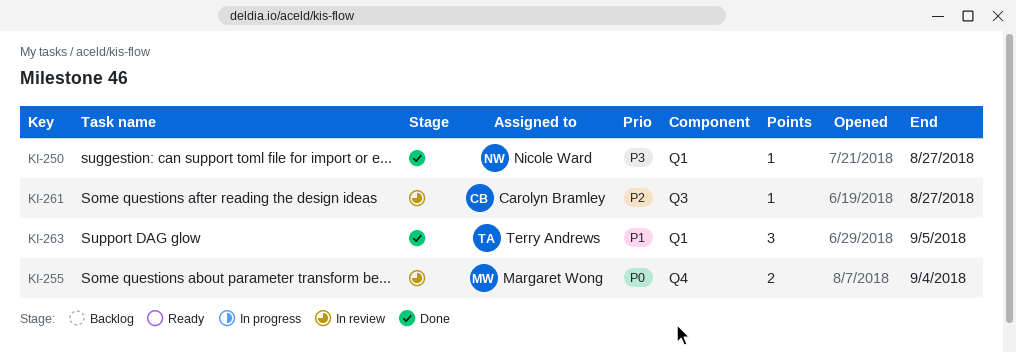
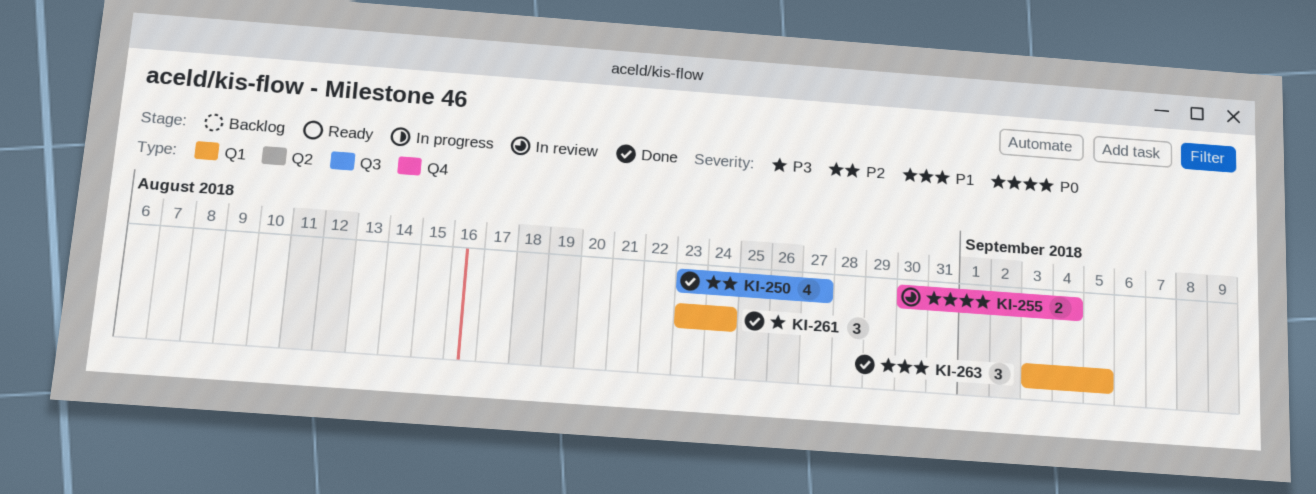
KI-250, priority: P3 -> P2
KI-250, label: Q1 -> Q3
KI-250, estimate: 1 -> 4
KI-261, status: In review -> Done
KI-261, priority: P2 -> P3
KI-261, label: Q3 -> Q1
KI-261, estimate: 1 -> 3
KI-261, due: Aug 27 -> Aug 24

